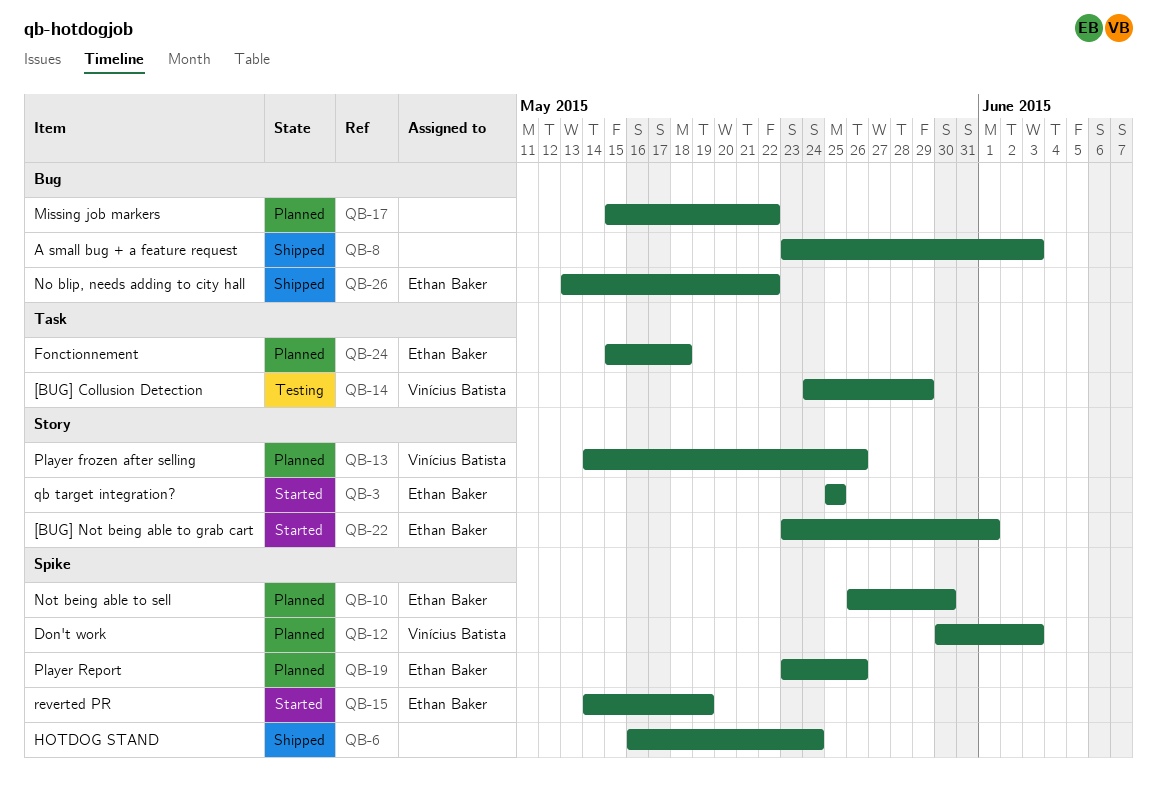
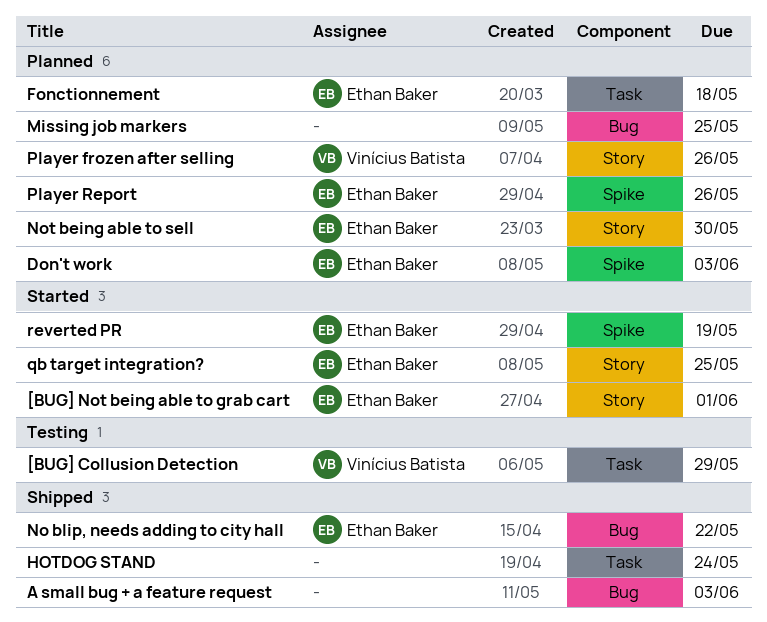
Don't work, owner: Vinícius Batista -> Ethan Baker
HOTDOG STAND, label: Spike -> Task
Missing job markers, due: May 22 -> May 25
Not being able to sell, label: Spike -> Story

